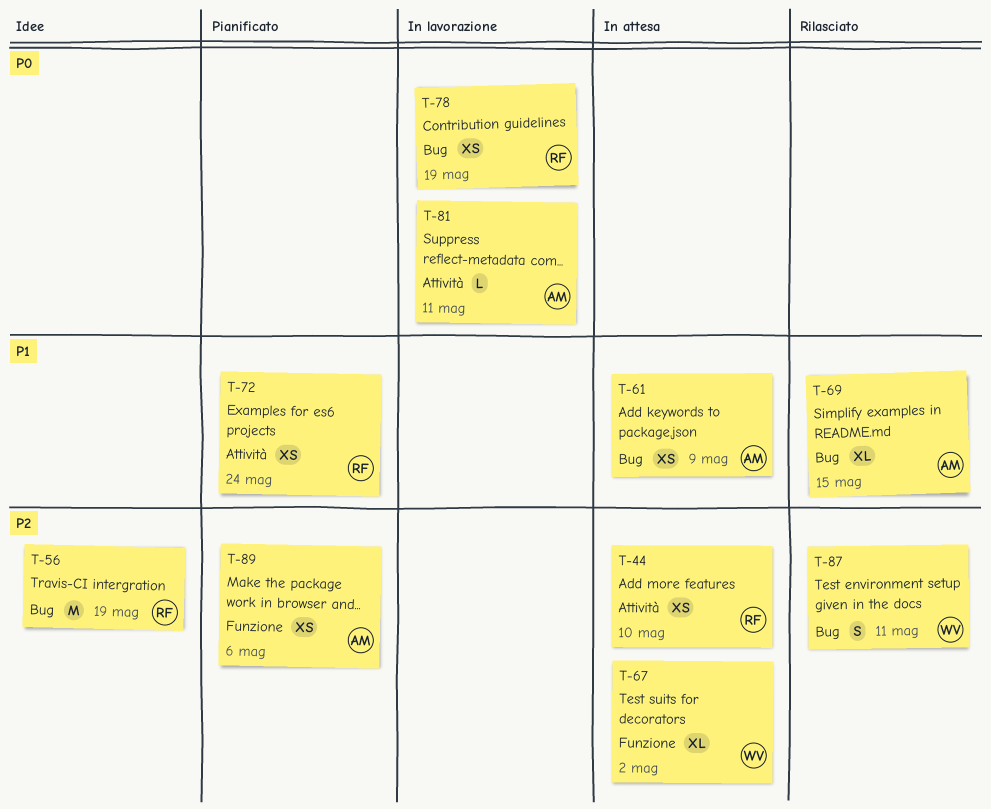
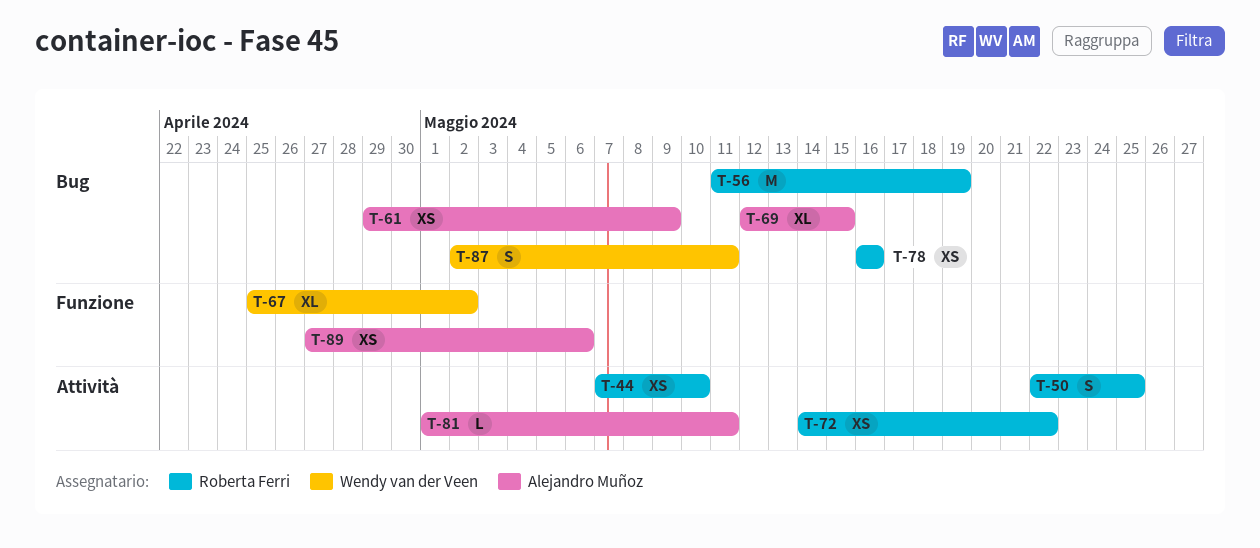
T-50: none -> present
T-72, due: May 24 -> May 22
T-78, due: May 19 -> May 16

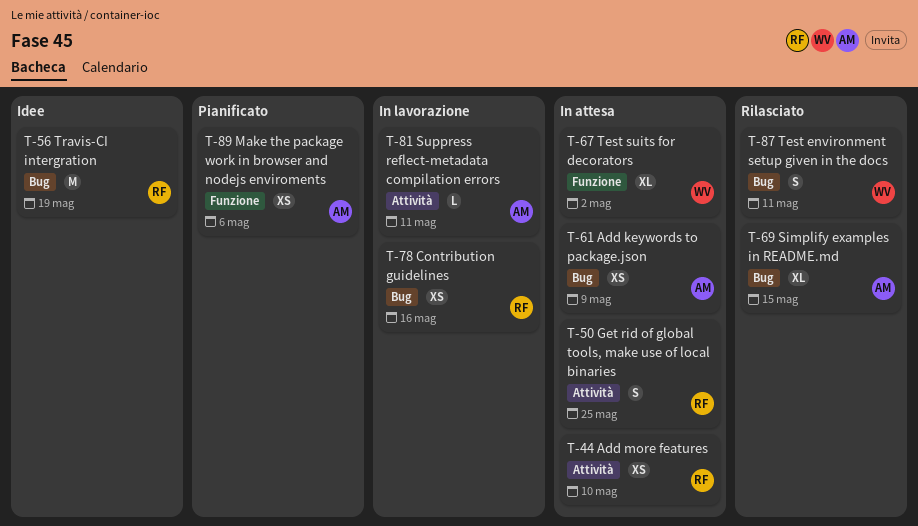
T-72: present -> none

